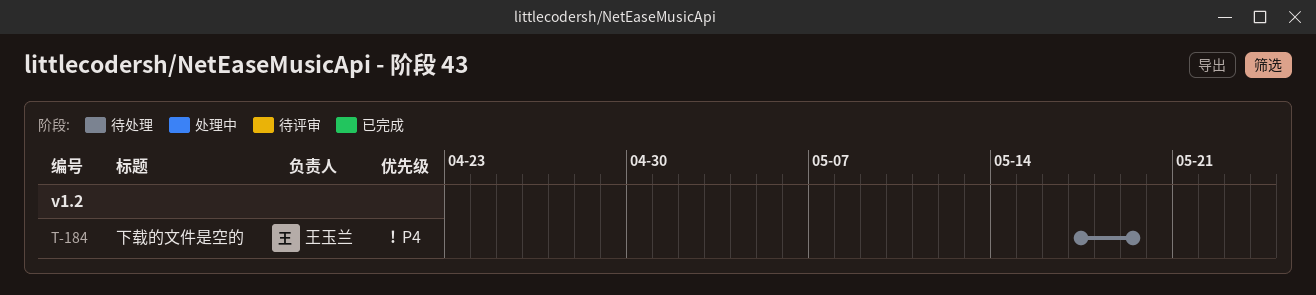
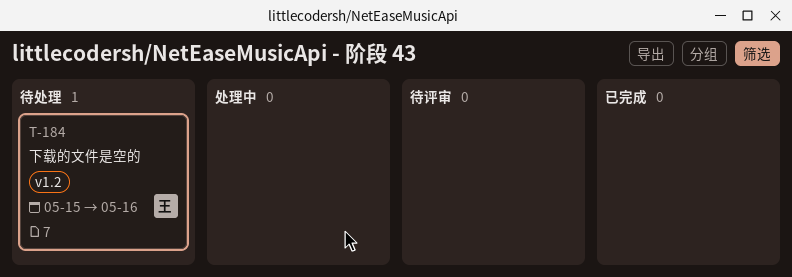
T-184, start: May 17 -> May 15
T-184, due: May 19 -> May 16

